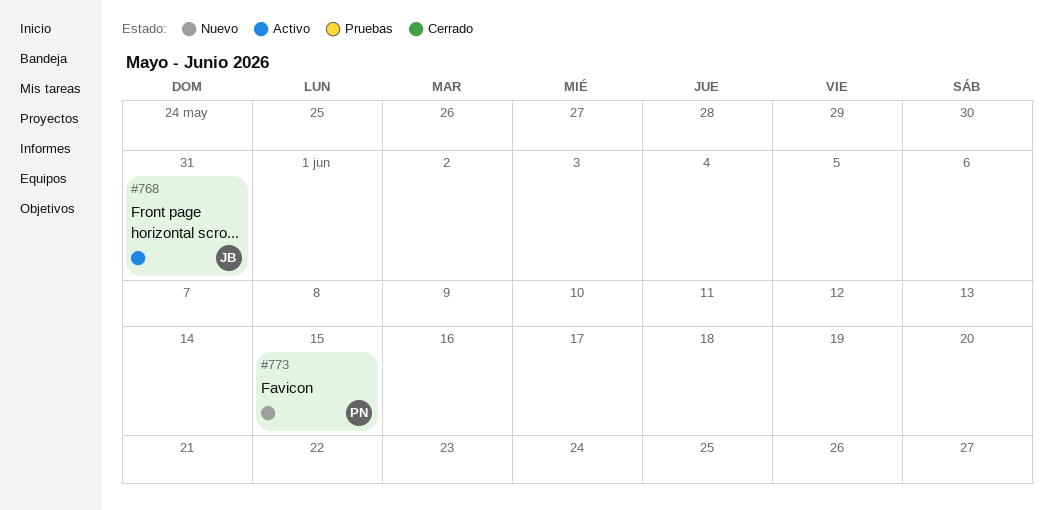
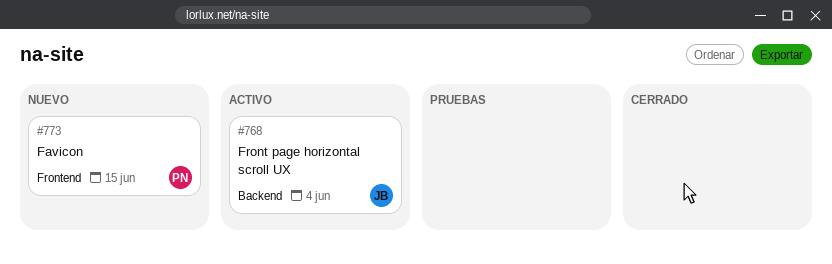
#768, due: May 31 -> Jun 4

